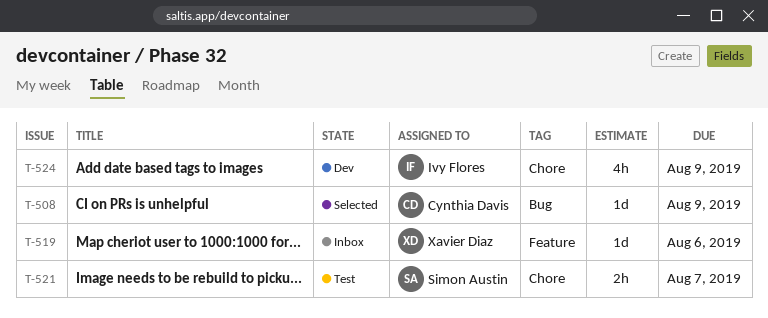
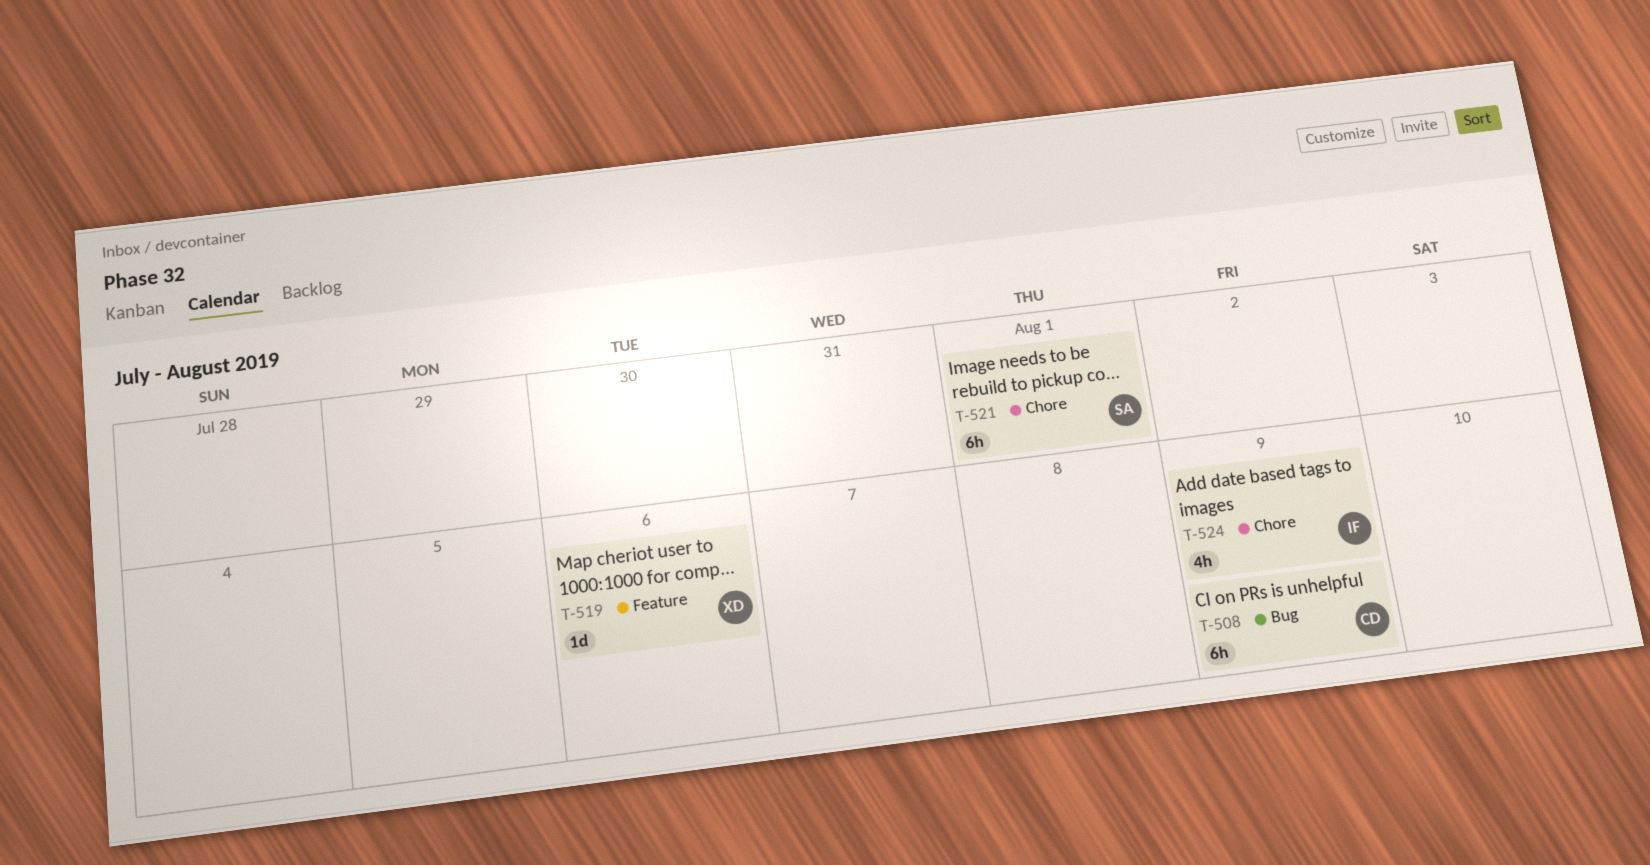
T-508, estimate: 1d -> 6h
T-521, estimate: 2h -> 6h
T-521, due: Aug 7 -> Aug 1

